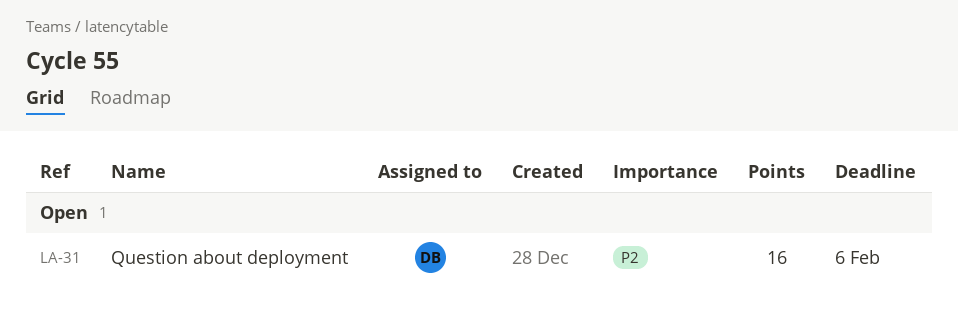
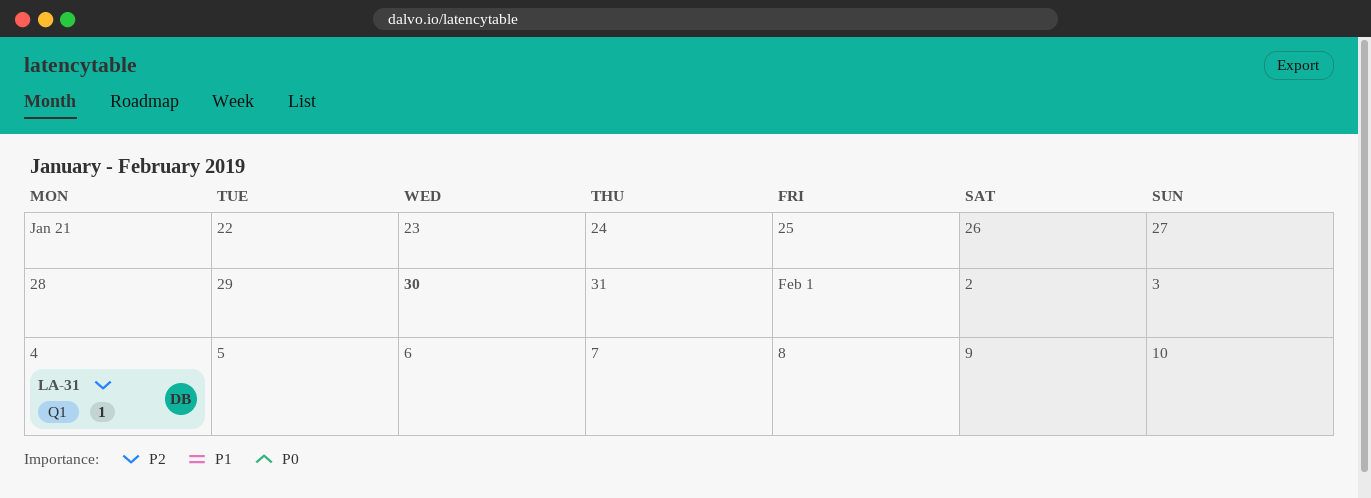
LA-31, estimate: 16 -> 1
LA-31, due: Feb 6 -> Feb 4

